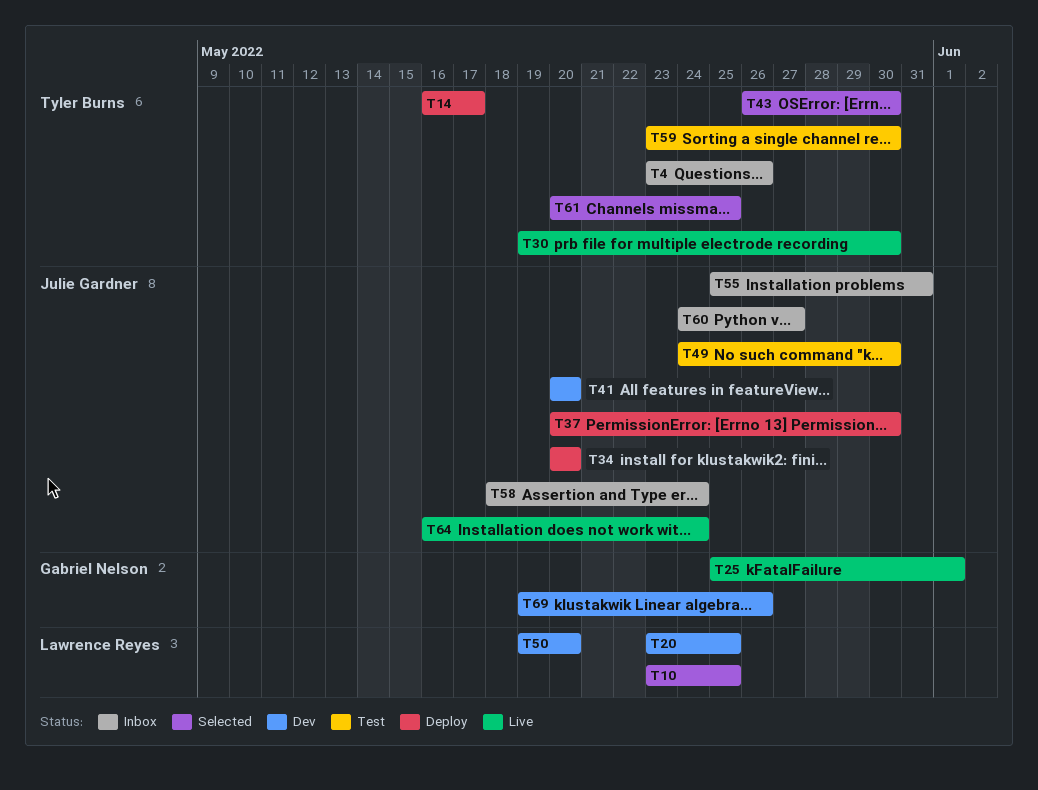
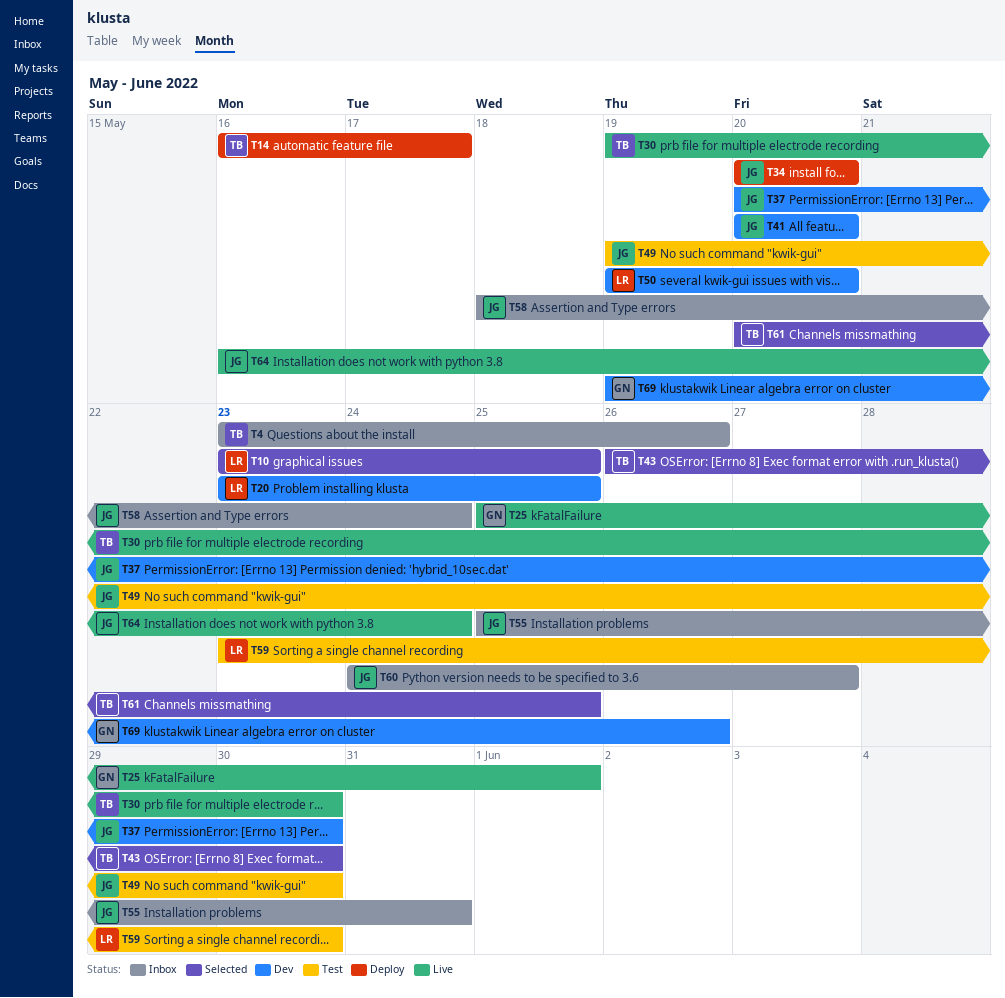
T37, status: Deploy -> Dev
T49, start: May 24 -> May 19
T59, owner: Tyler Burns -> Lawrence Reyes

